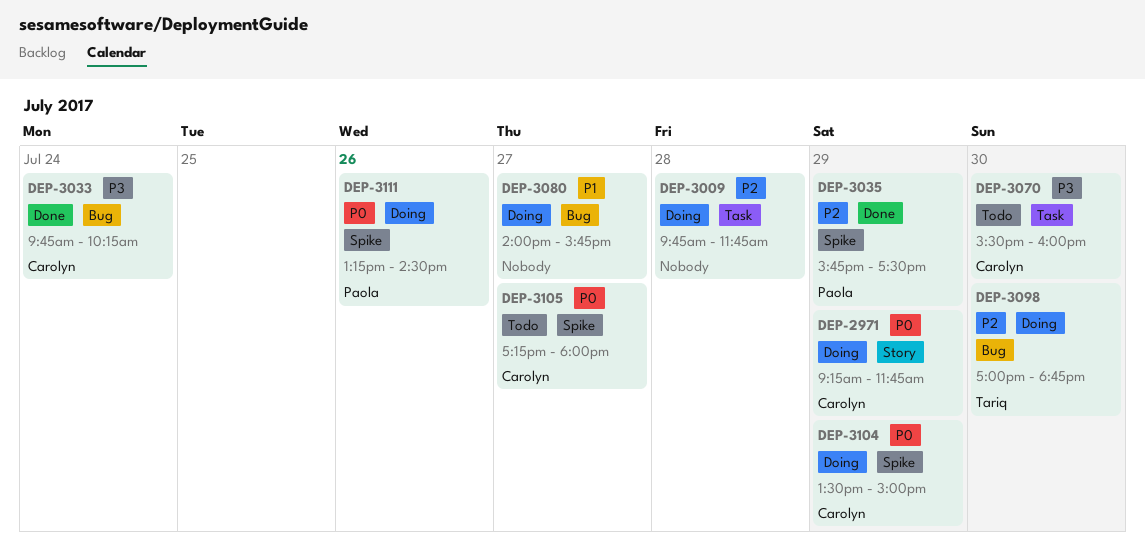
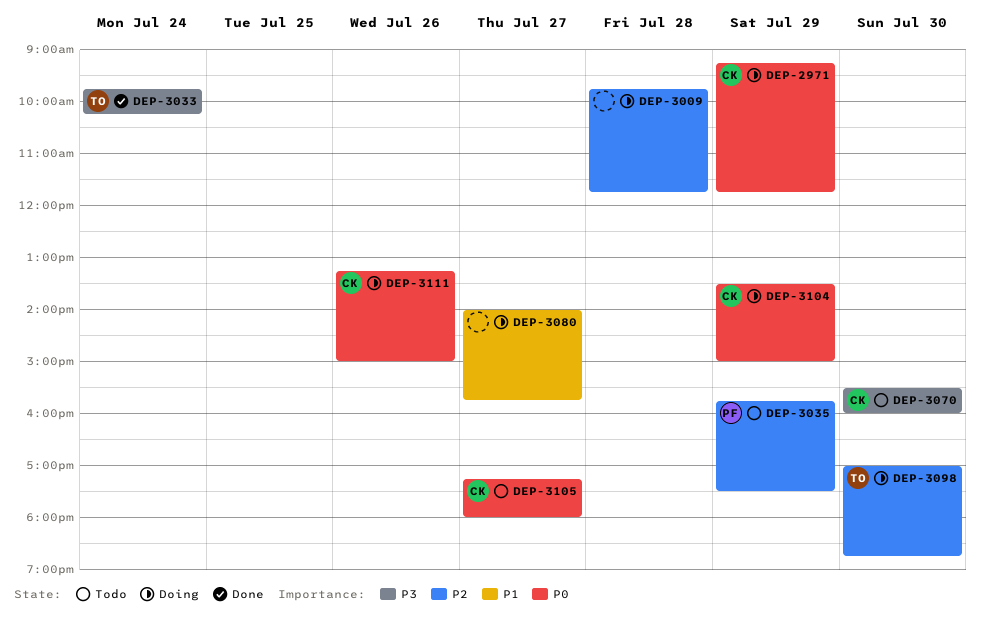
DEP-3033, owner: Carolyn -> Tariq
DEP-3035, status: Done -> Todo
DEP-3111, owner: Paola -> Carolyn
DEP-3111, ends: 14:30 -> 15:00

